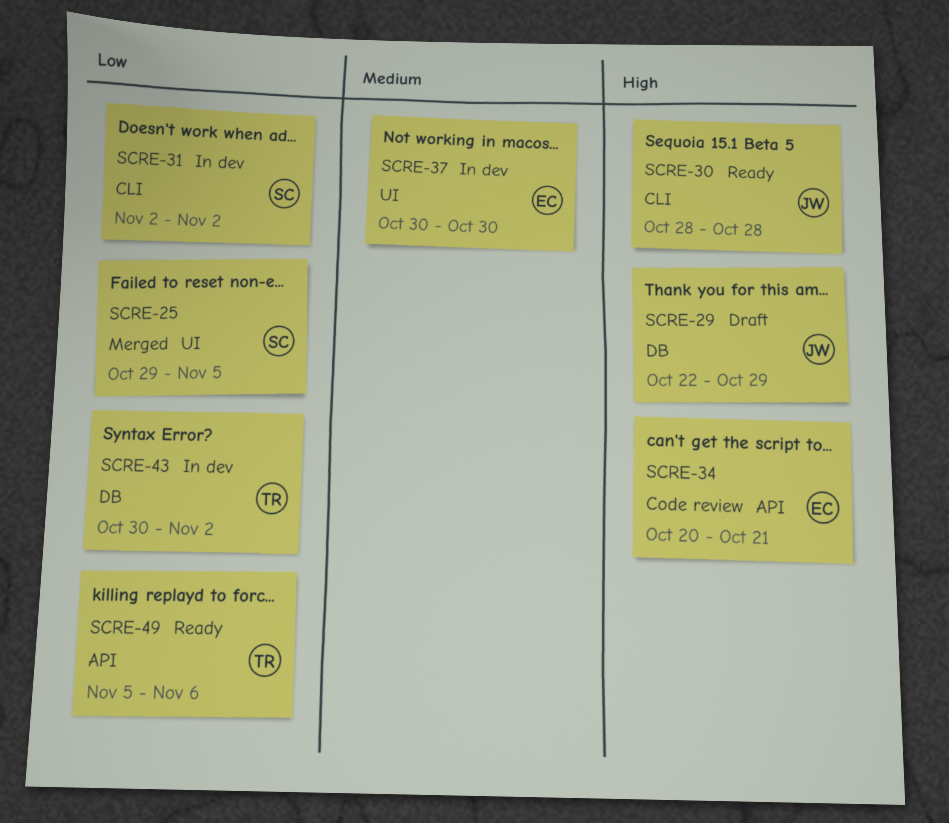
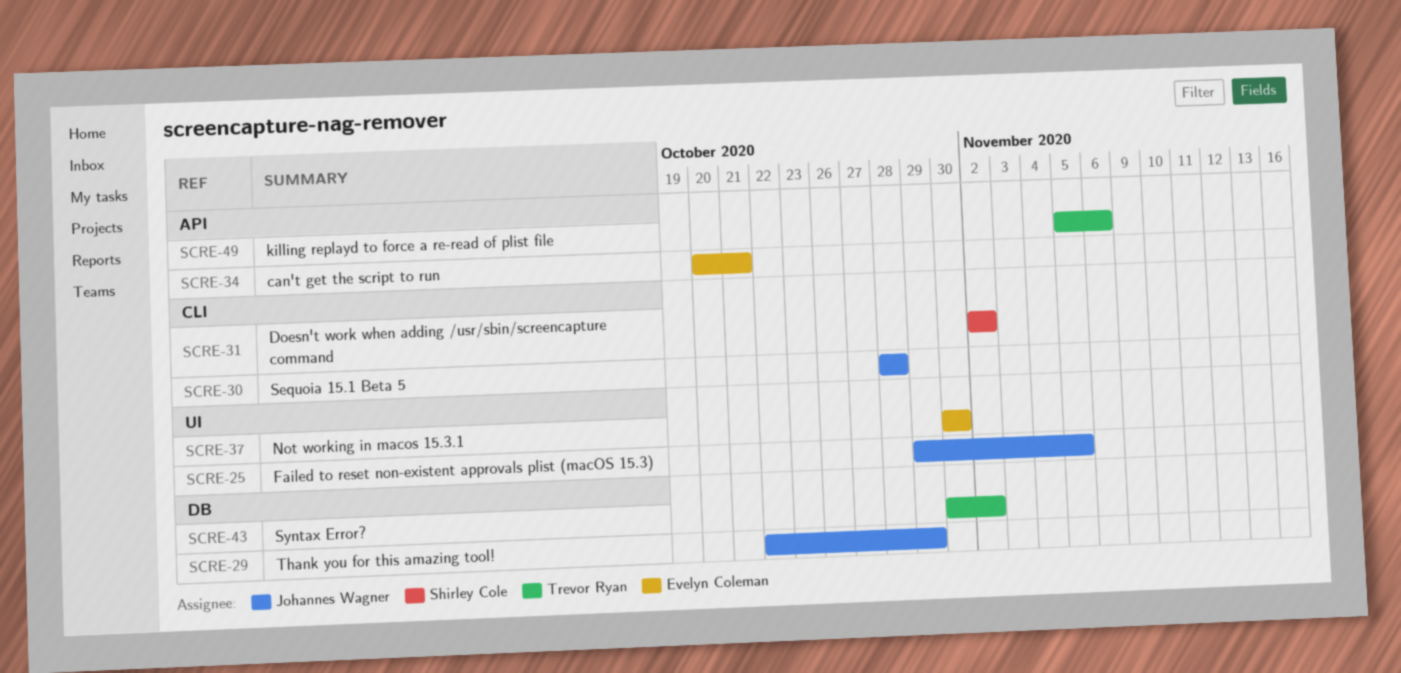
SCRE-25, owner: Shirley Cole -> Johannes Wagner

